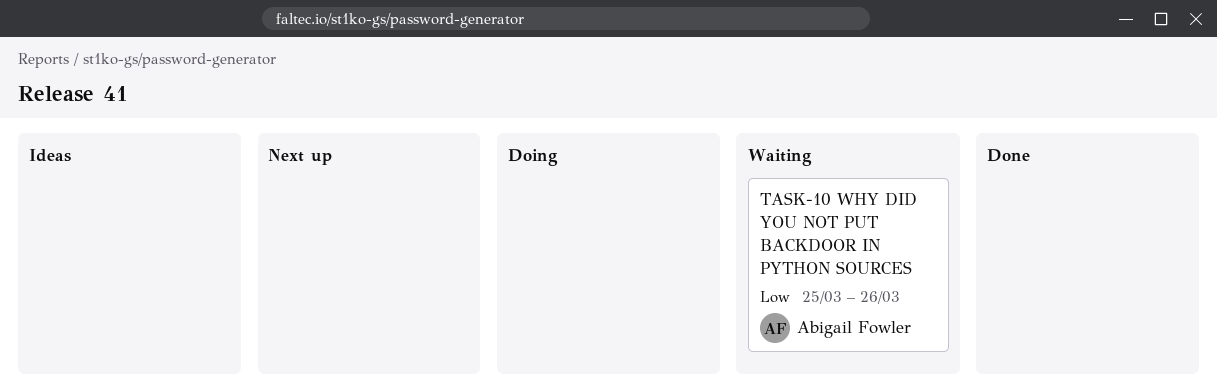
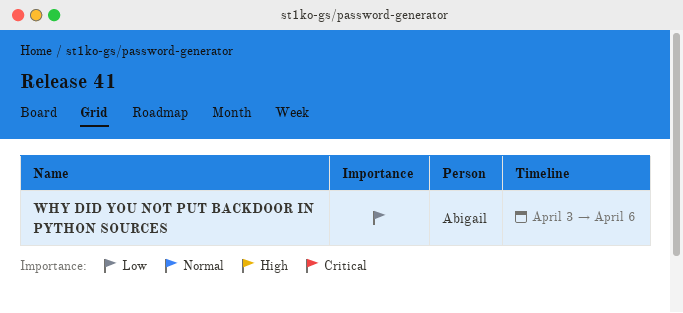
WHY DID YOU NOT PUT BACKDOOR IN PYTHON SOURCES, start: Mar 25 -> Apr 3
WHY DID YOU NOT PUT BACKDOOR IN PYTHON SOURCES, due: Mar 26 -> Apr 6

